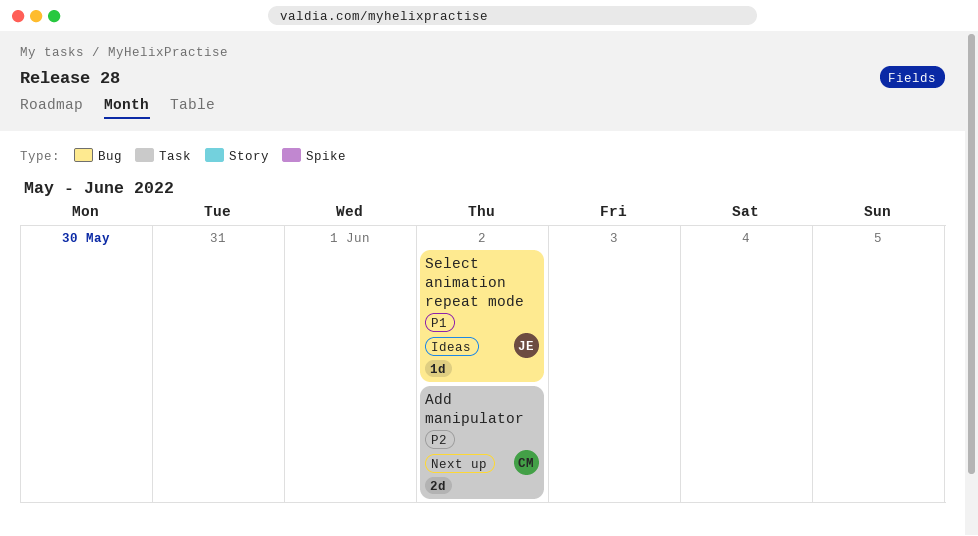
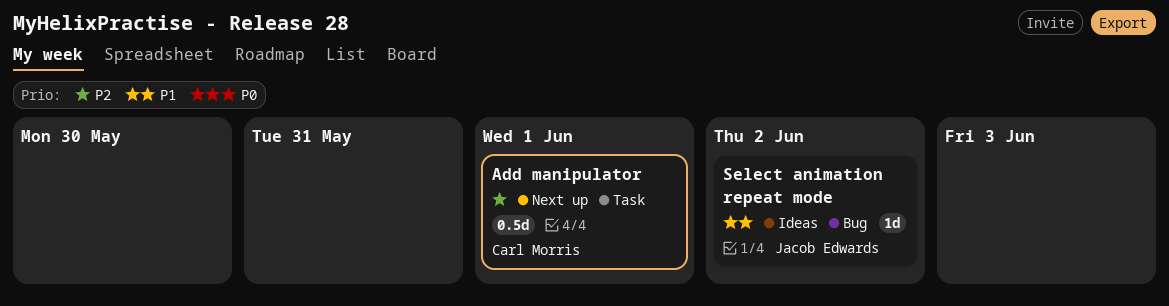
Add manipulator, estimate: 2d -> 0.5d
Add manipulator, due: Jun 2 -> Jun 1

